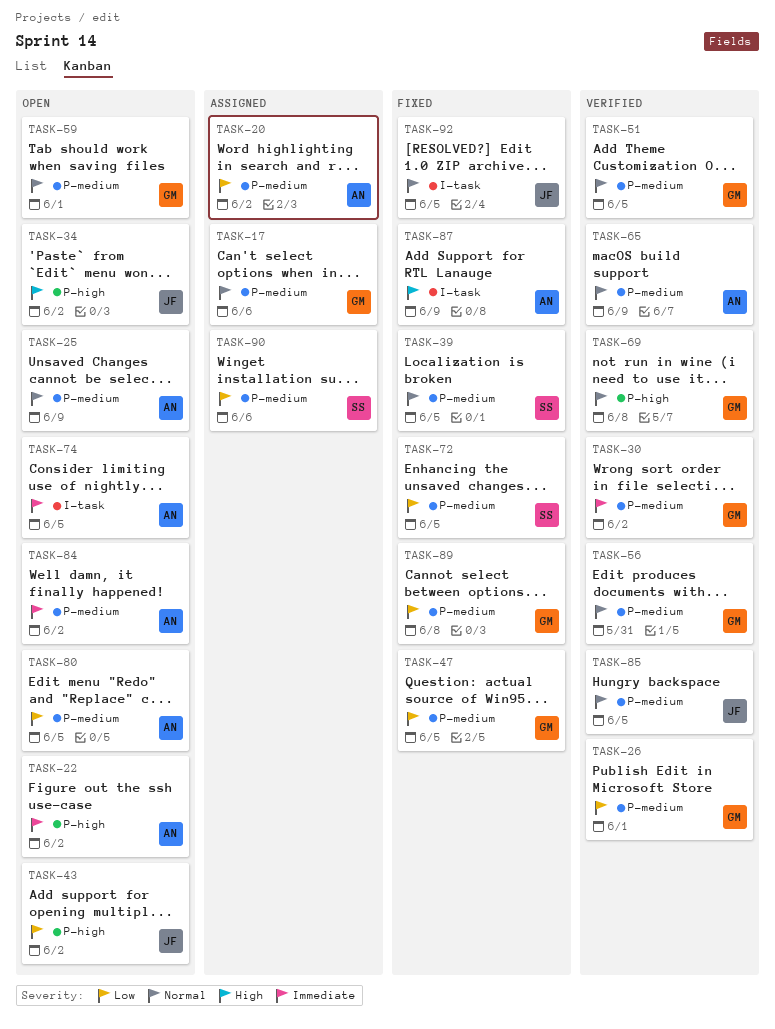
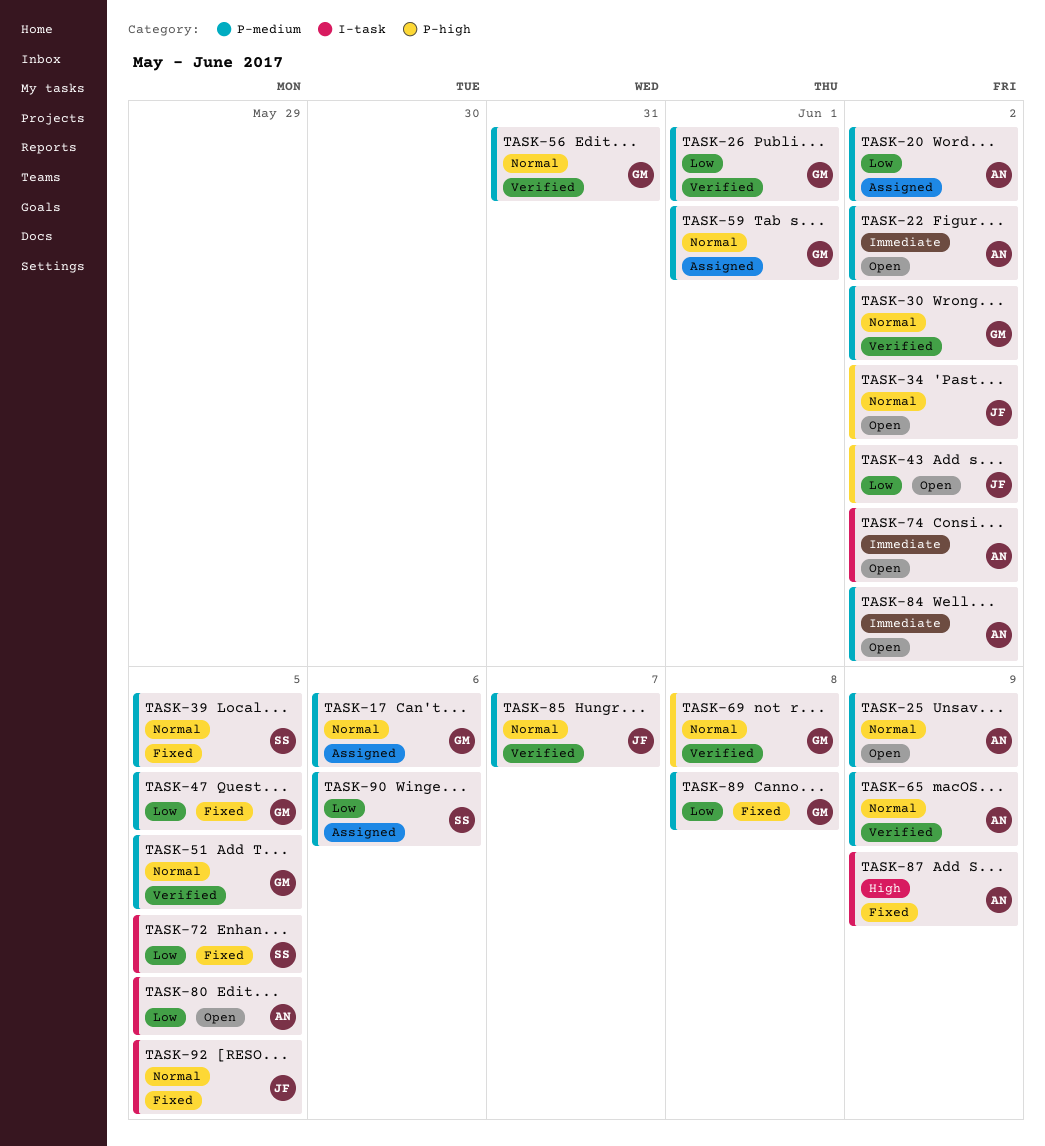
TASK-22, label: P-high -> P-medium
TASK-30, priority: Immediate -> Normal
TASK-34, priority: High -> Normal
TASK-59, status: Open -> Assigned
TASK-72, label: P-medium -> I-task
TASK-74, due: Jun 5 -> Jun 2
TASK-80, label: P-medium -> I-task
TASK-85, due: Jun 5 -> Jun 7

